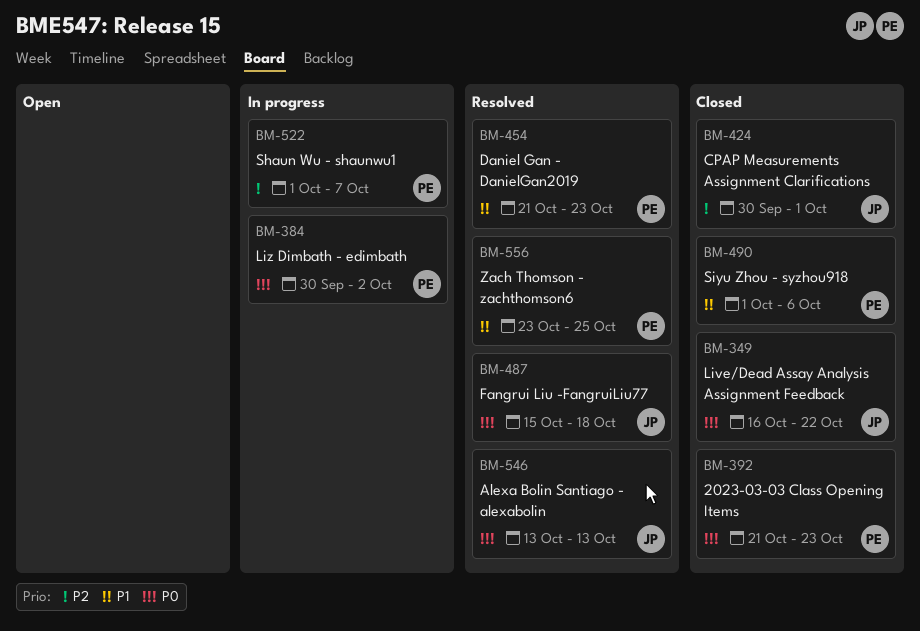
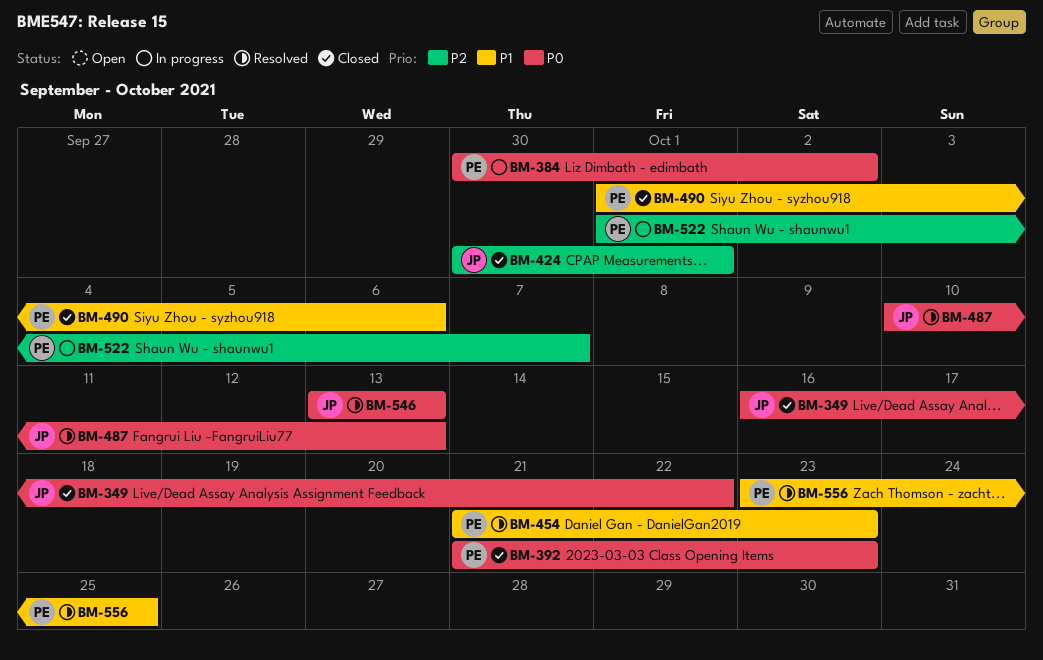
BM-487, start: Oct 15 -> Oct 10
BM-487, due: Oct 18 -> Oct 13

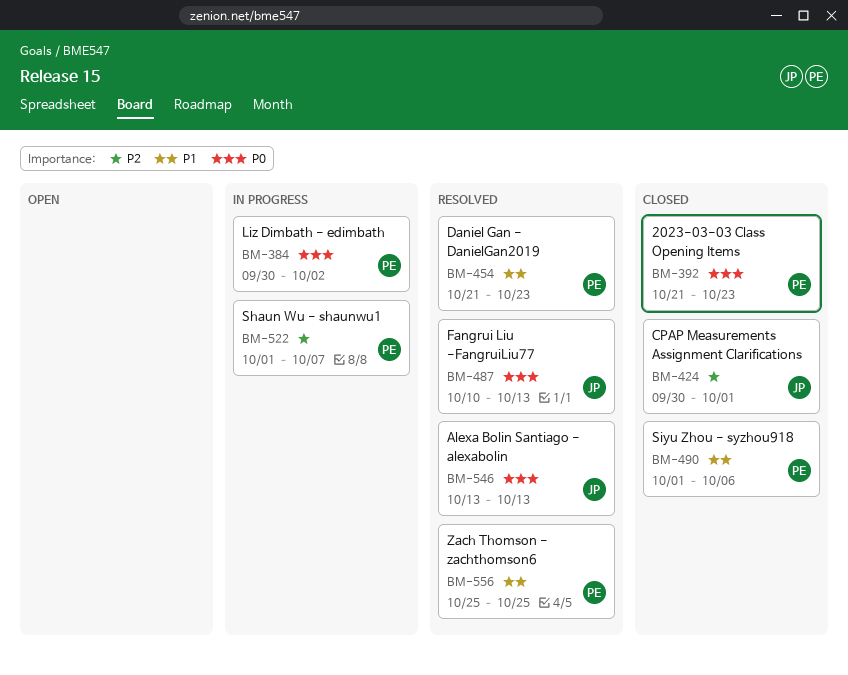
BM-349: present -> none
BM-556, start: Oct 23 -> Oct 25

